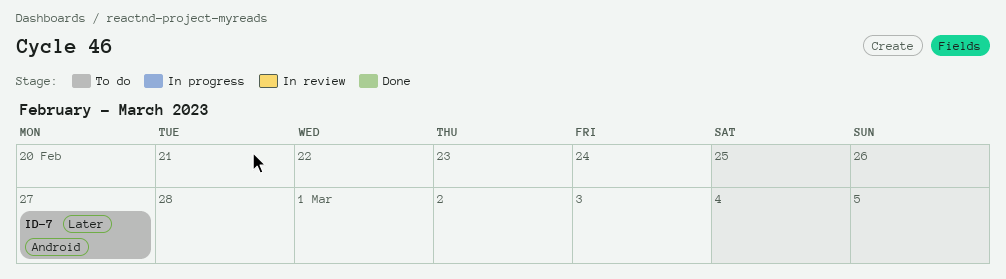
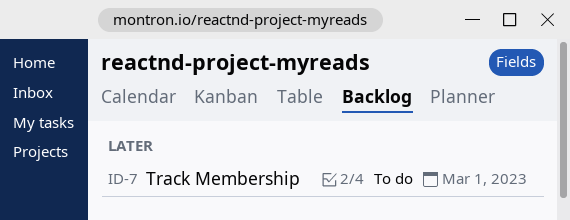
ID-7, due: Feb 27 -> Mar 1

